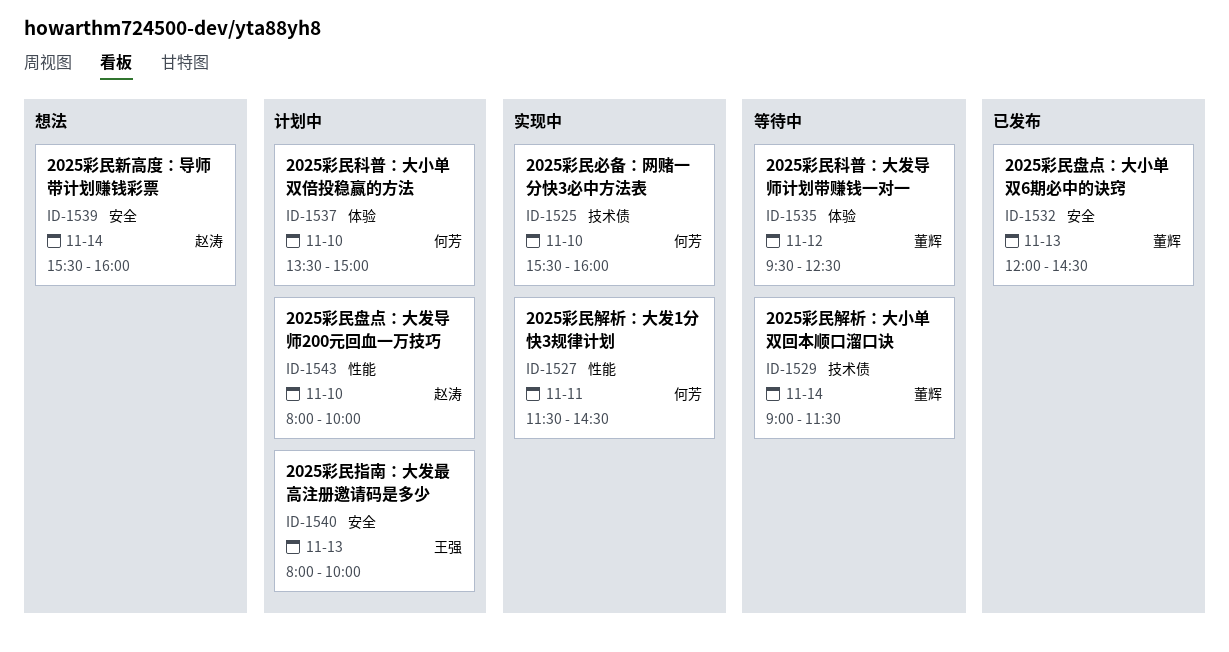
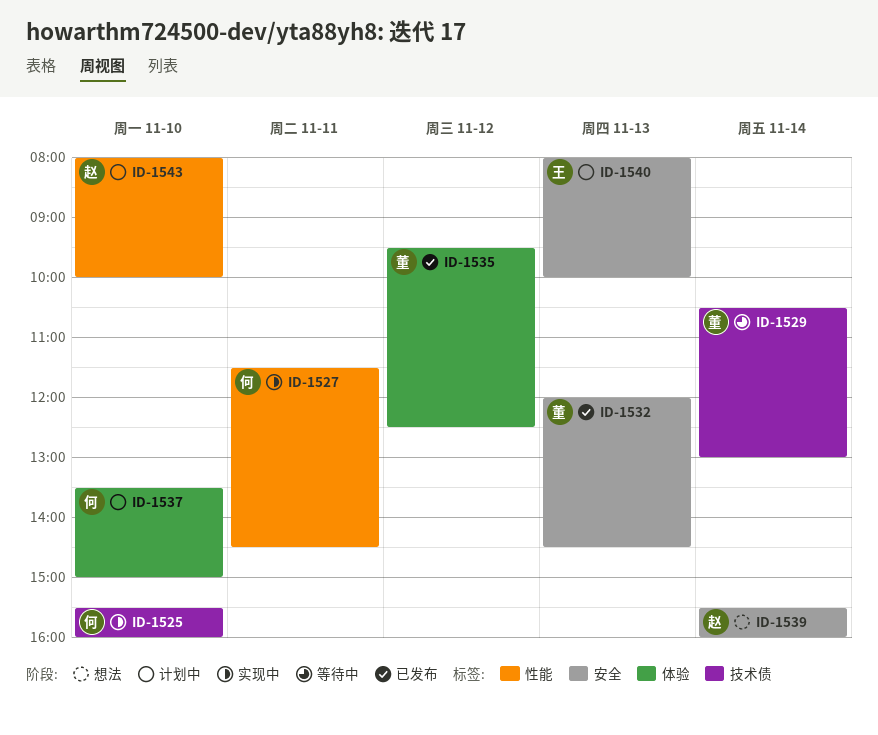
ID-1529, begins: 09:00 -> 10:30
ID-1529, ends: 11:30 -> 13:00
ID-1535, status: 等待中 -> 已发布

